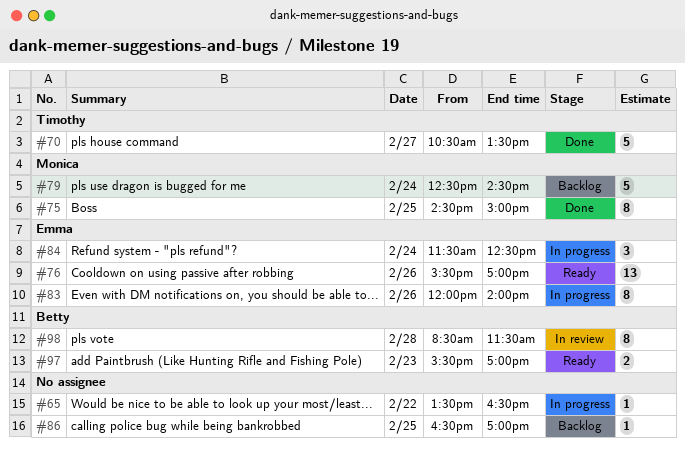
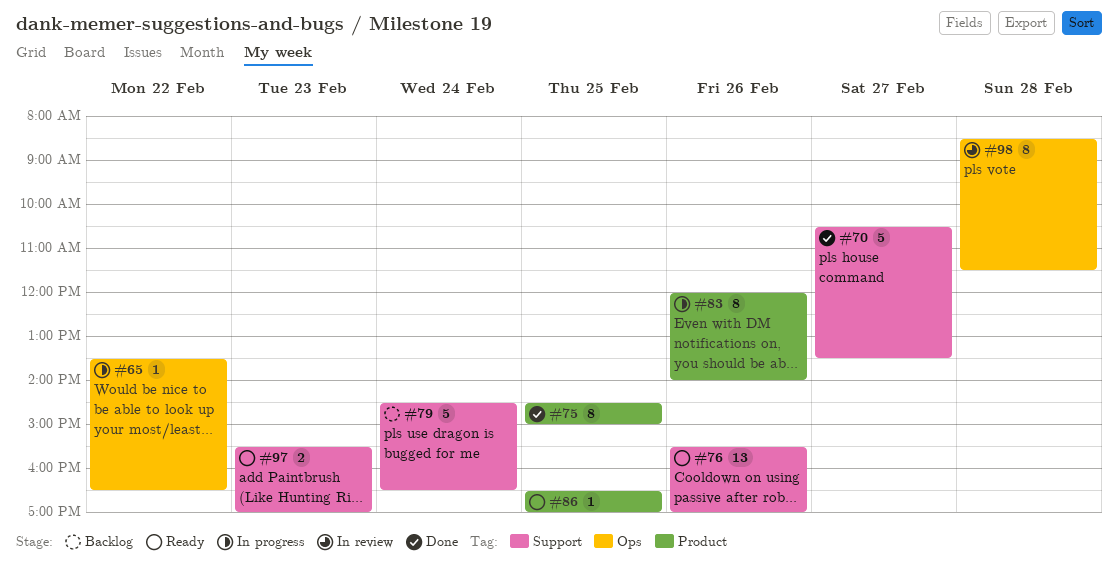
#79, begins: 12:30 -> 14:30
#79, ends: 14:30 -> 16:30
#84: present -> none
#86, status: Backlog -> Ready

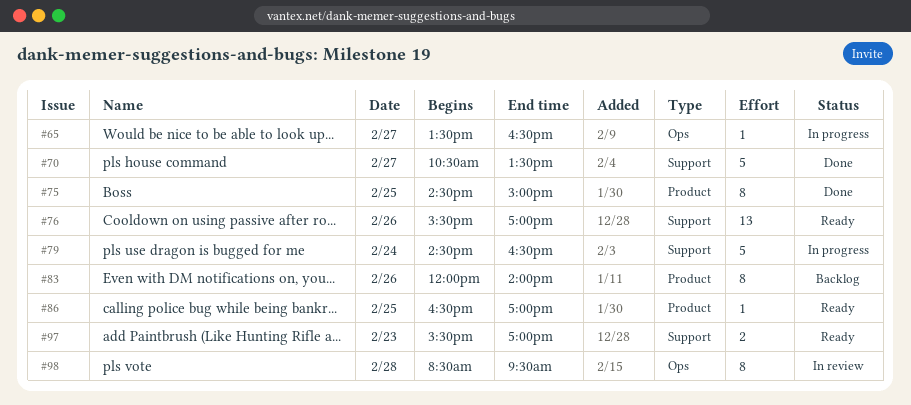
#65, day: Feb 22 -> Feb 27
#79, status: Backlog -> In progress
#83, status: In progress -> Backlog
#98, ends: 11:30 -> 09:30

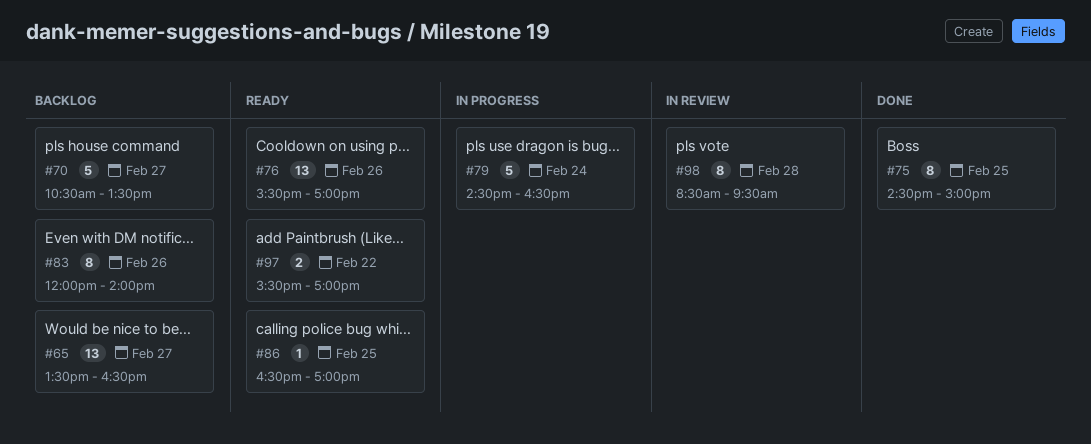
#65, status: In progress -> Backlog
#65, estimate: 1 -> 13
#70, status: Done -> Backlog
#97, day: Feb 23 -> Feb 22

